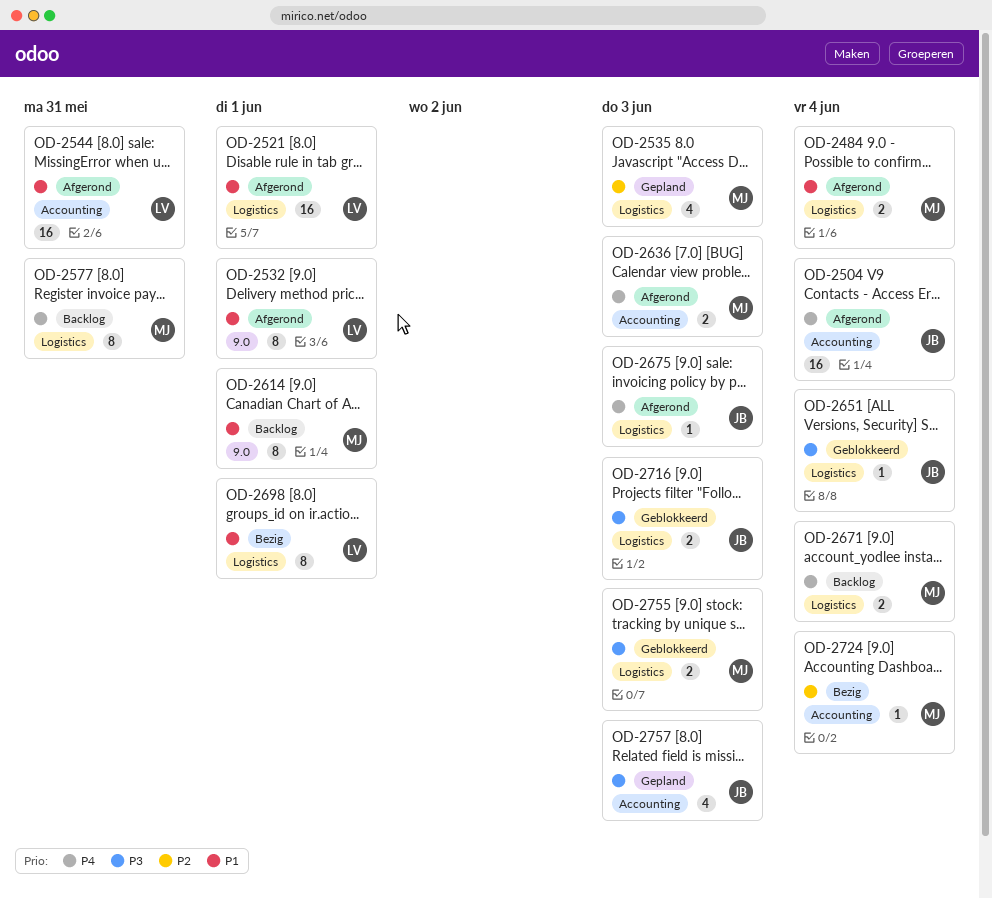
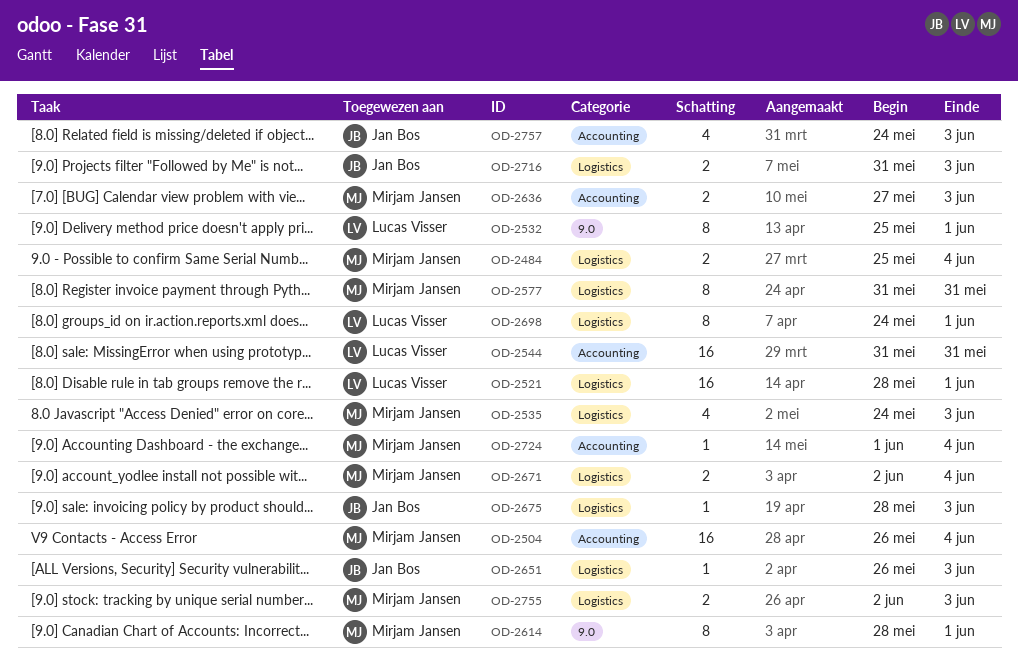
OD-2504, owner: Jan Bos -> Mirjam Jansen
OD-2651, due: Jun 4 -> Jun 3

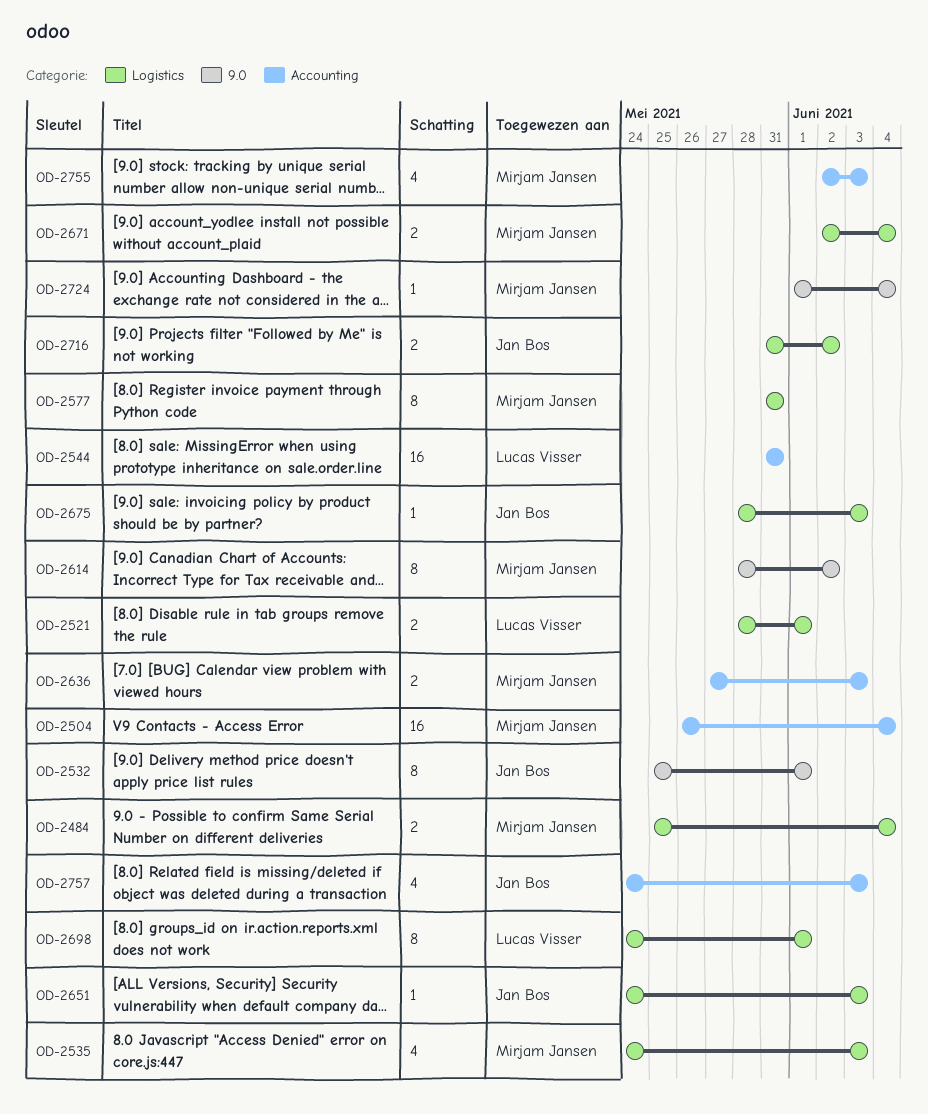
OD-2521, estimate: 16 -> 2
OD-2532, owner: Lucas Visser -> Jan Bos
OD-2614, due: Jun 1 -> Jun 2
OD-2651, start: May 26 -> May 24
OD-2716, due: Jun 3 -> Jun 2
OD-2724, label: Accounting -> 9.0
OD-2755, label: Logistics -> Accounting
OD-2755, estimate: 2 -> 4

